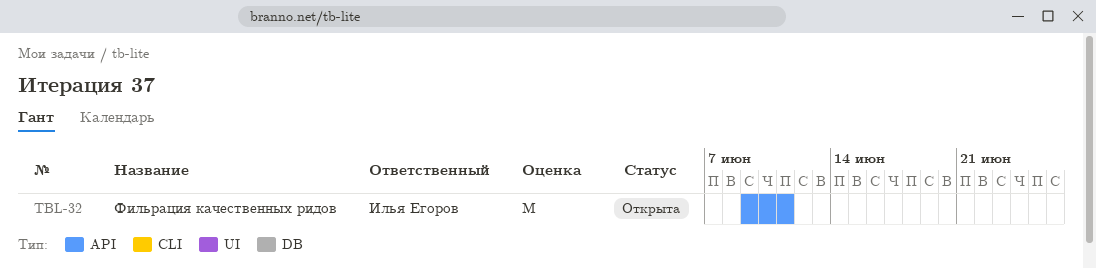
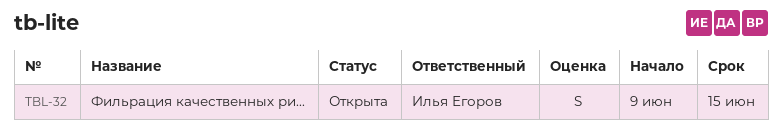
TBL-32, estimate: M -> S
TBL-32, due: Jun 11 -> Jun 15

